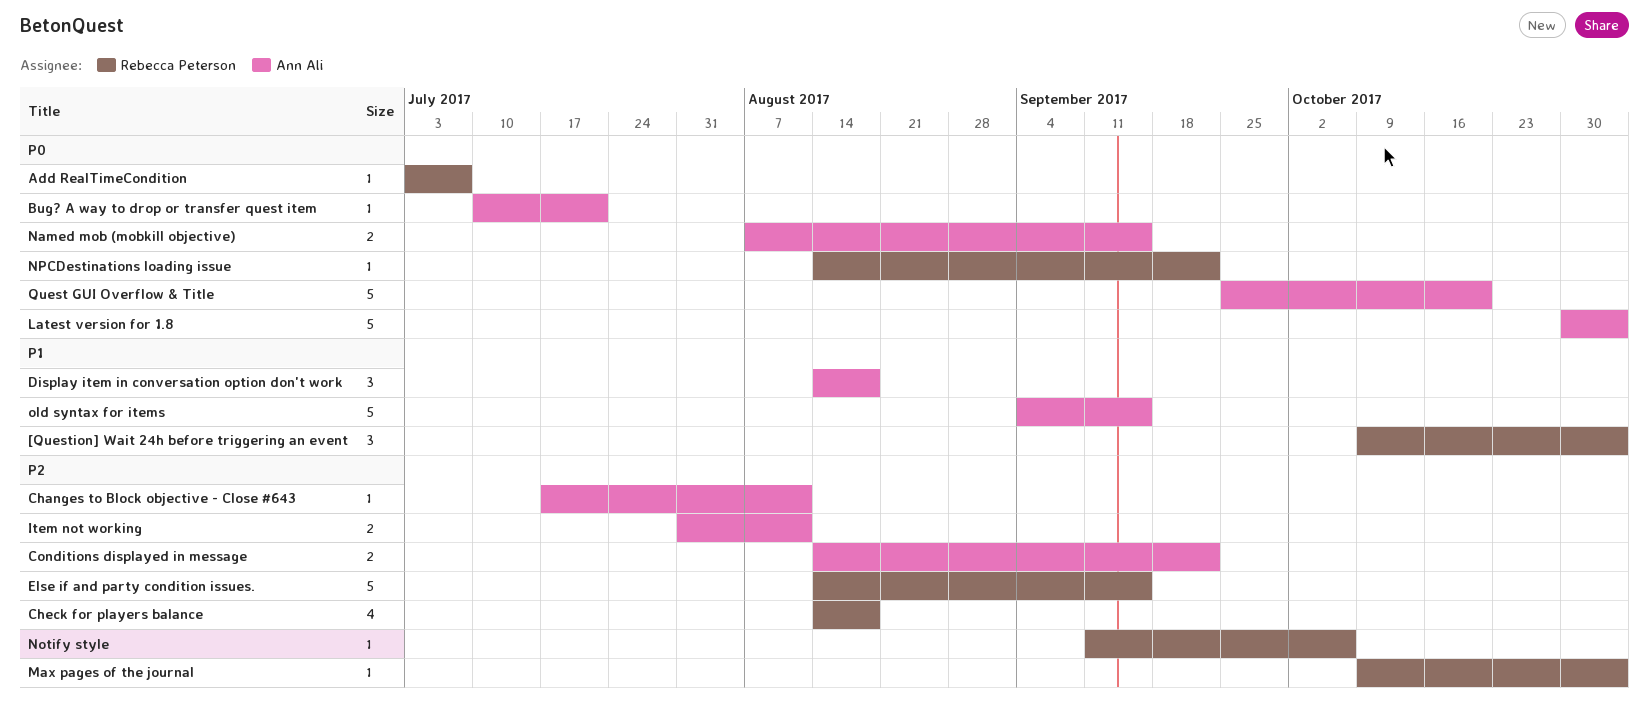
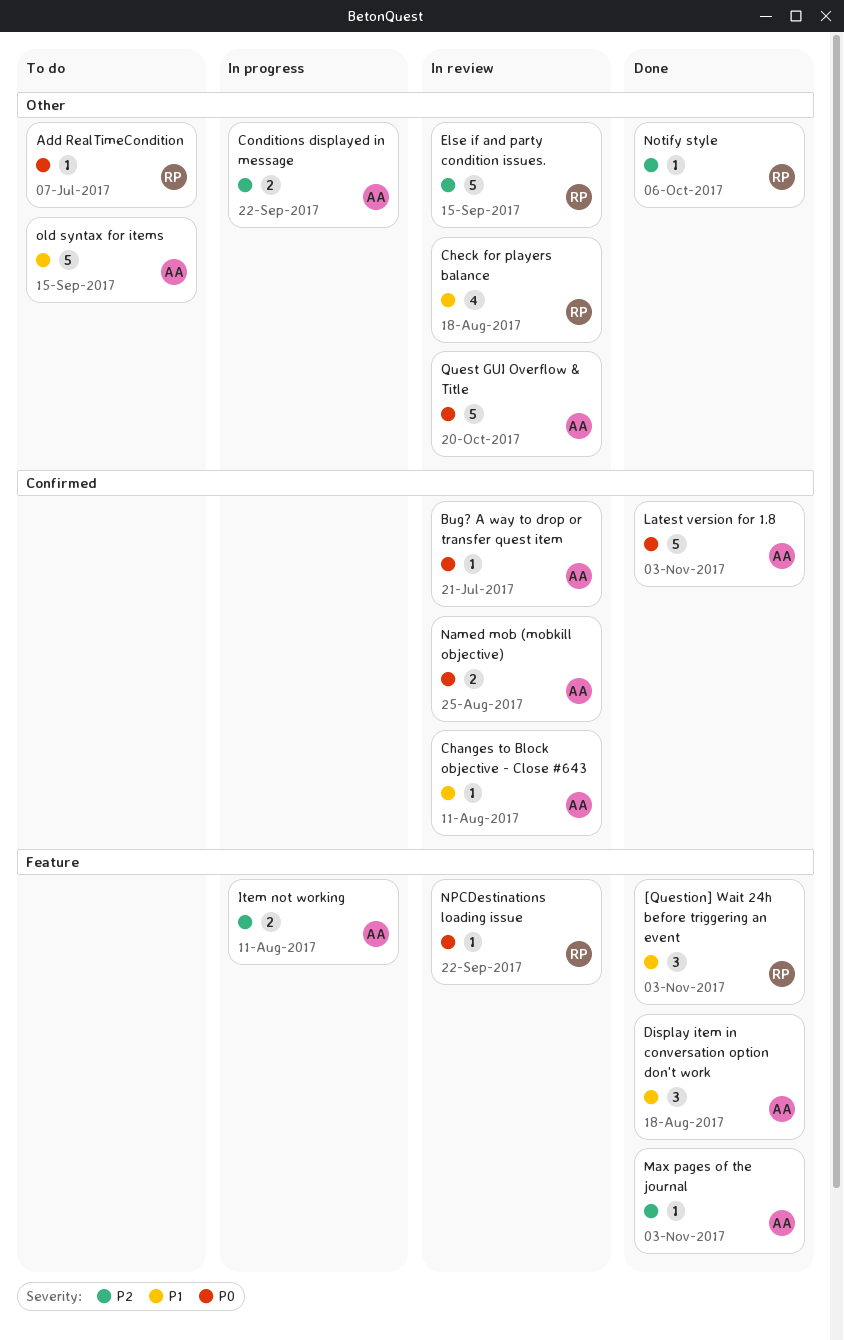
Changes to Block objective - Close #643, priority: P2 -> P1
Check for players balance, priority: P2 -> P1
Max pages of the journal, owner: Rebecca Peterson -> Ann Ali
Named mob (mobkill objective), due: Sep 15 -> Aug 25

